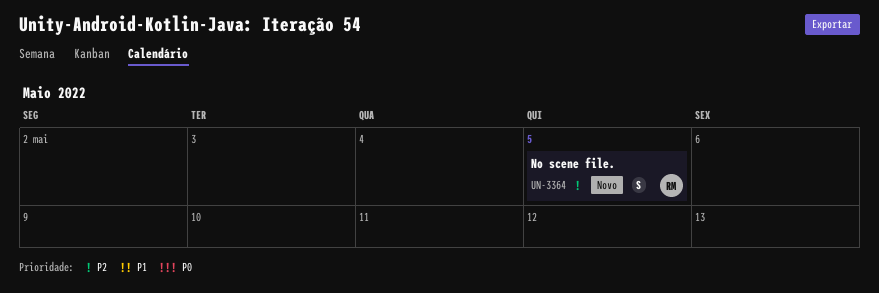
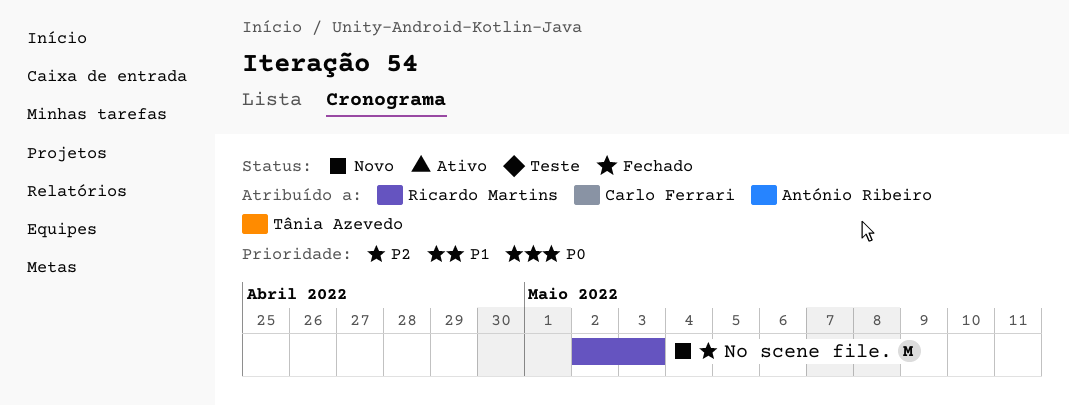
No scene file., estimate: S -> M
No scene file., due: May 5 -> May 3

